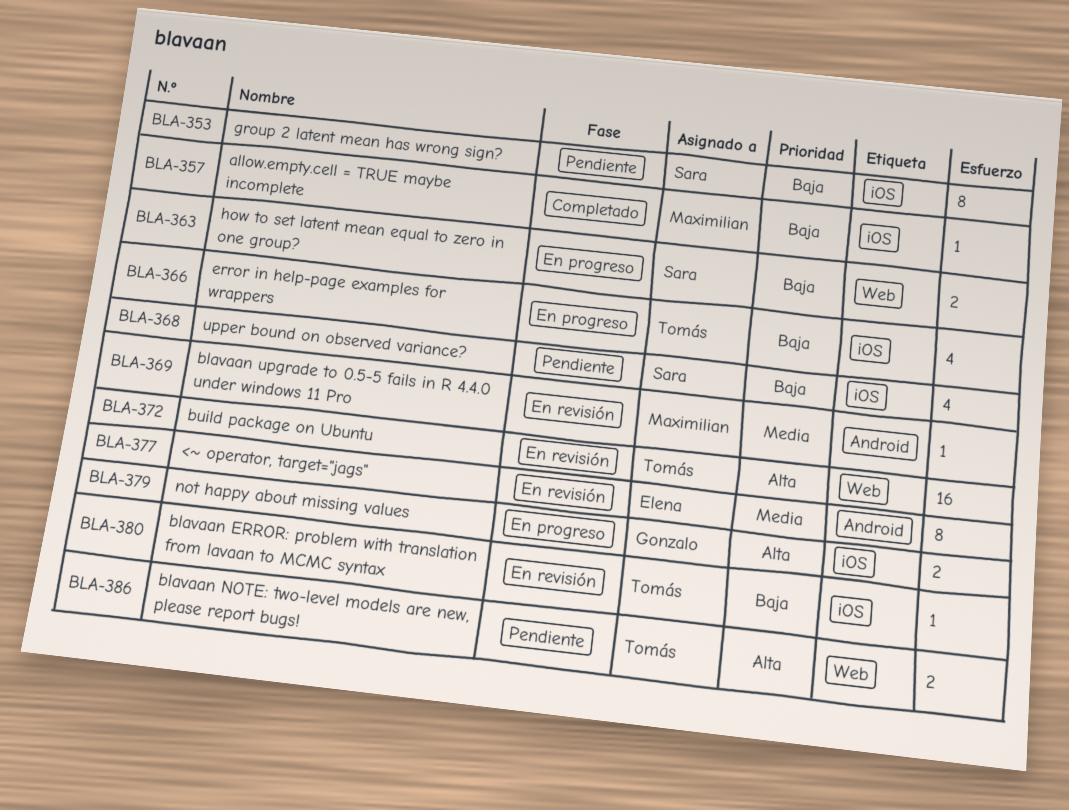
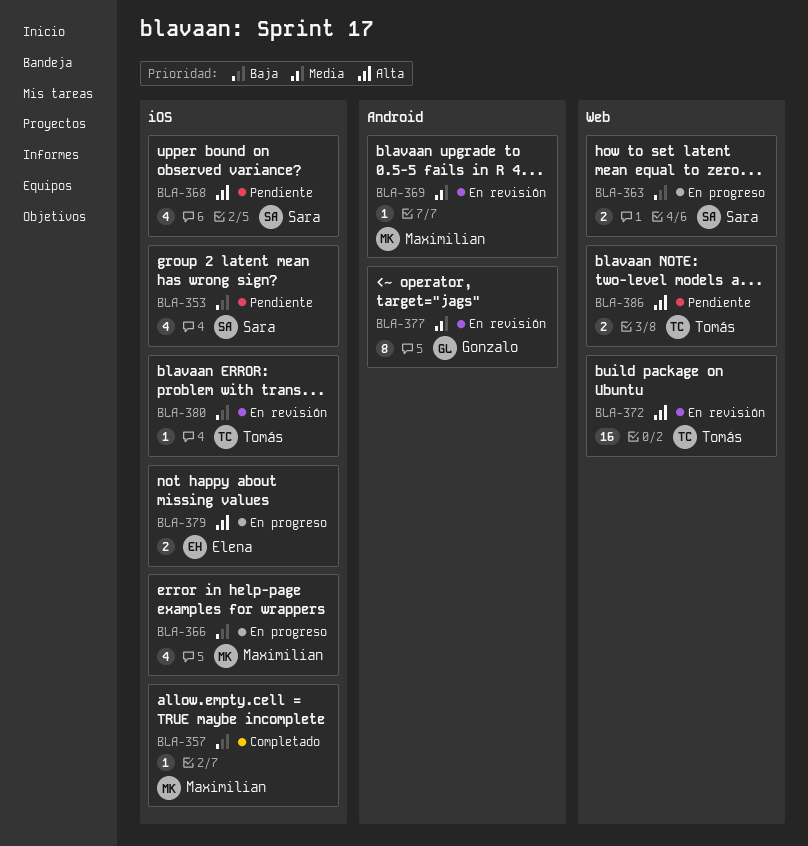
BLA-353, estimate: 8 -> 4
BLA-366, owner: Tomás -> Maximilian
BLA-368, priority: Baja -> Alta
BLA-377, owner: Elena -> Gonzalo
BLA-379, owner: Gonzalo -> Elena

